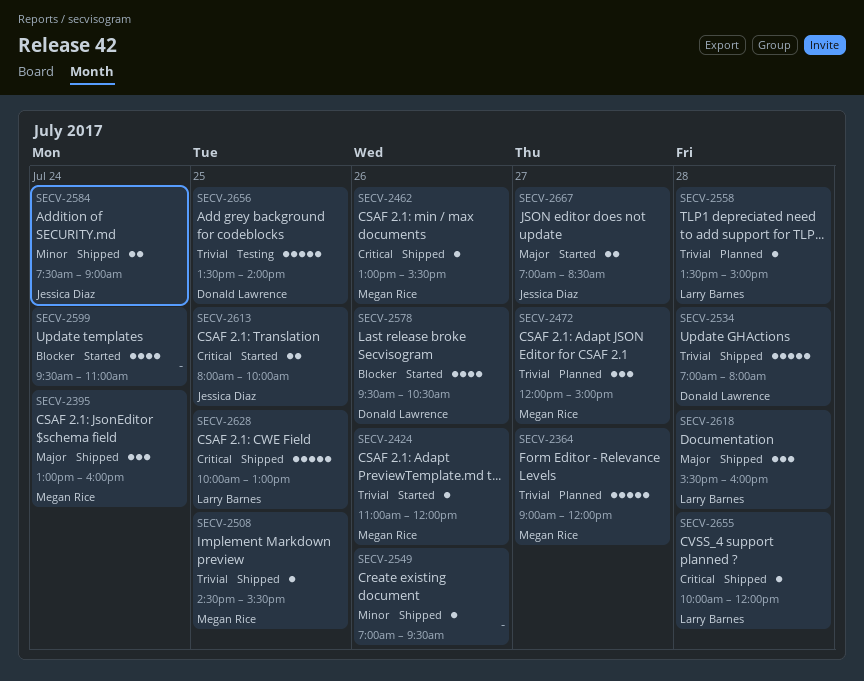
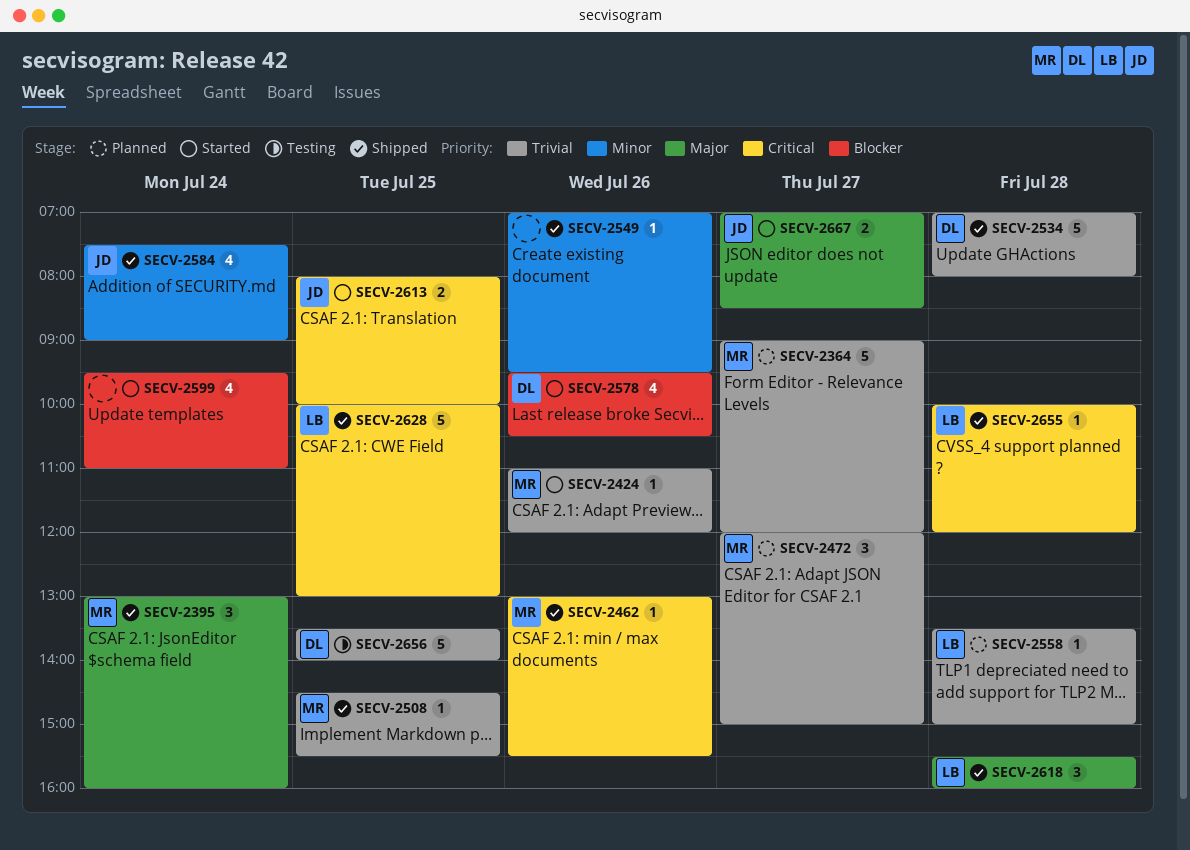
SECV-2584, estimate: 2 -> 4

